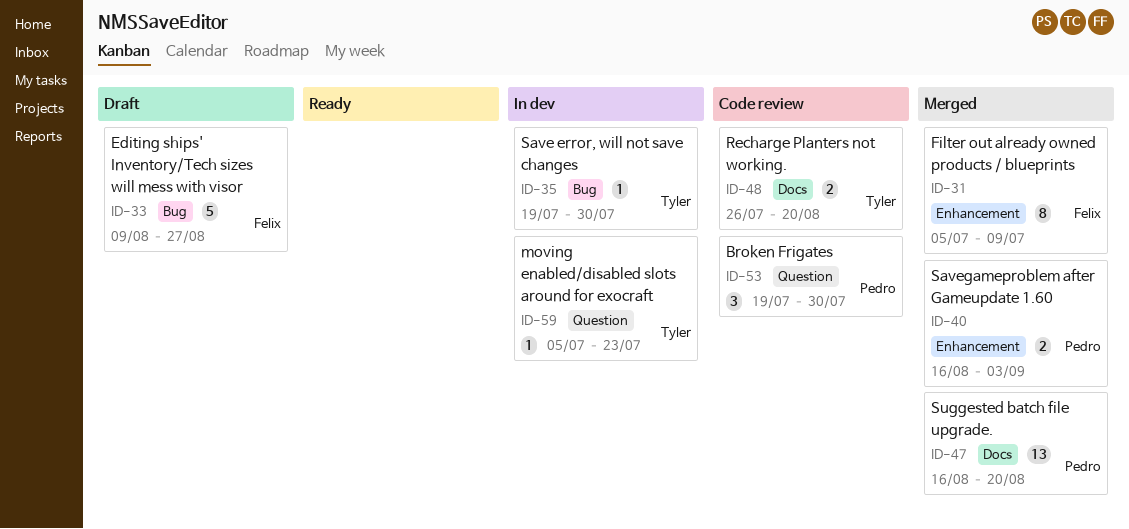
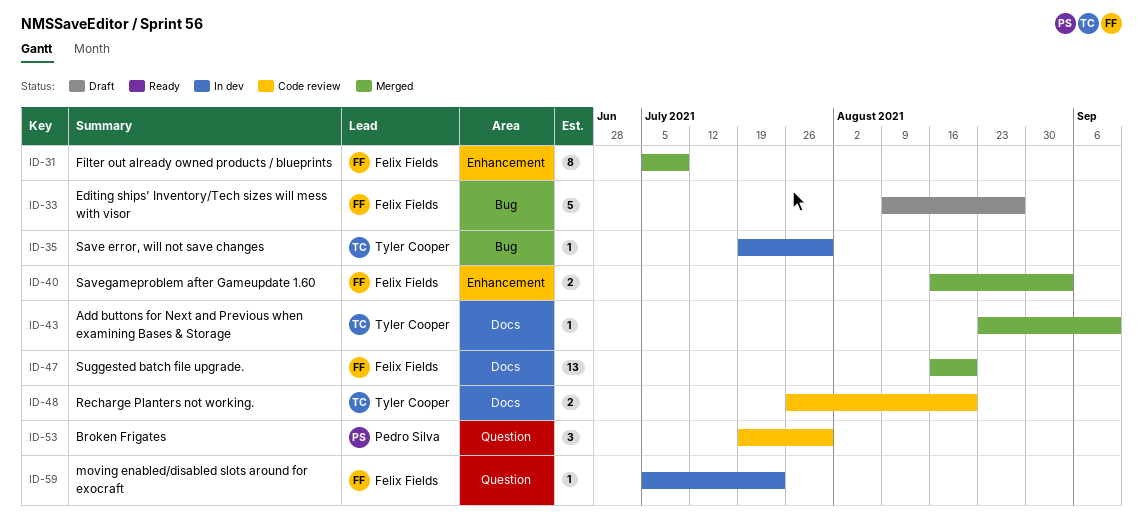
ID-40, owner: Pedro Silva -> Felix Fields
ID-43: none -> present
ID-47, owner: Pedro Silva -> Felix Fields
ID-59, owner: Tyler Cooper -> Felix Fields

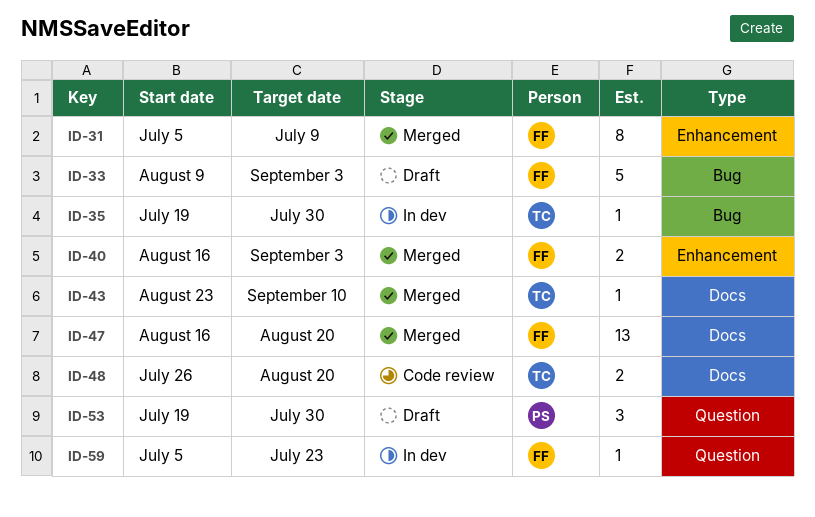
ID-33, due: Aug 27 -> Sep 3
ID-53, status: Code review -> Draft

